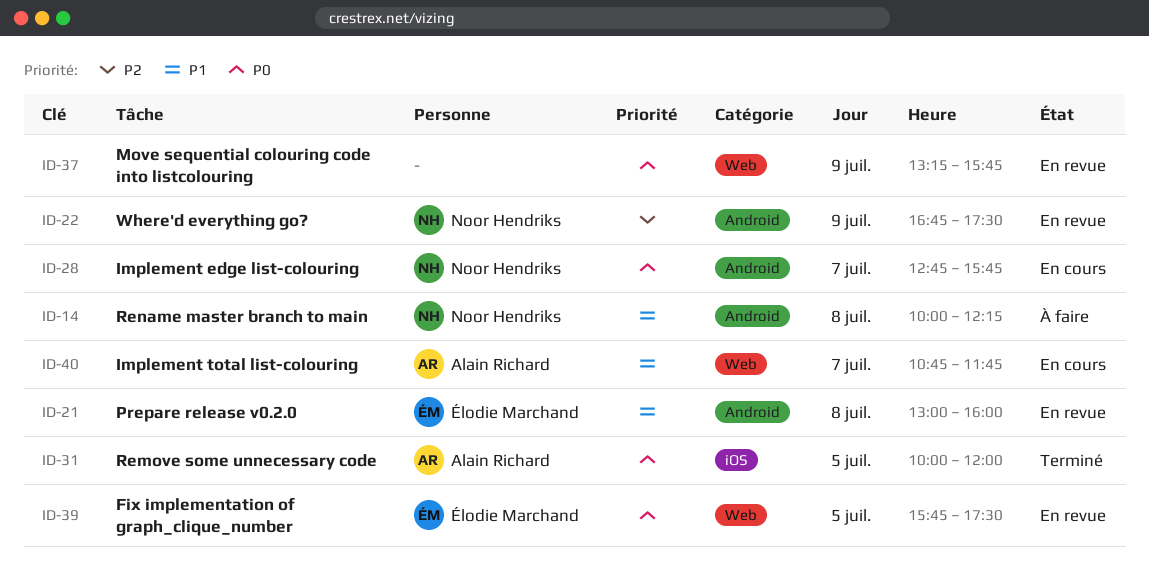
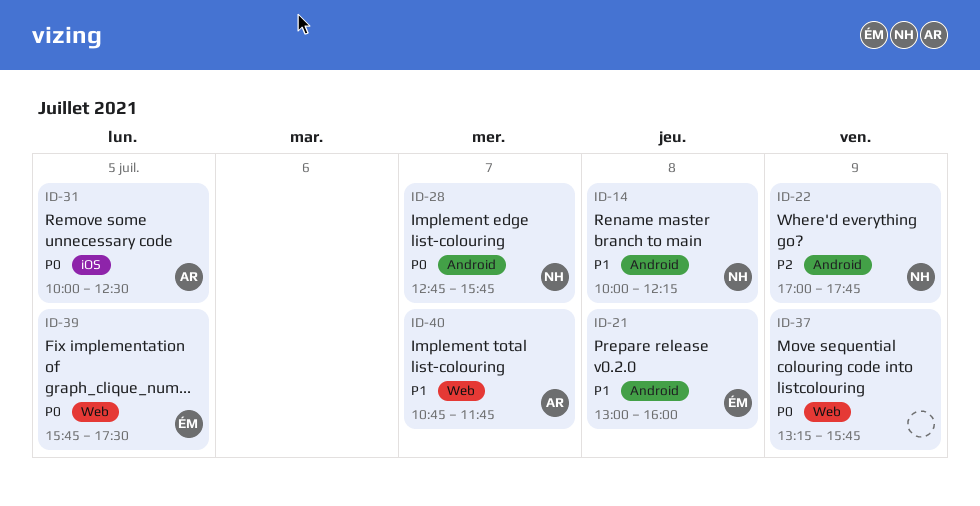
ID-22, begins: 16:45 -> 17:00
ID-22, ends: 17:30 -> 17:45
ID-31, ends: 12:00 -> 12:30

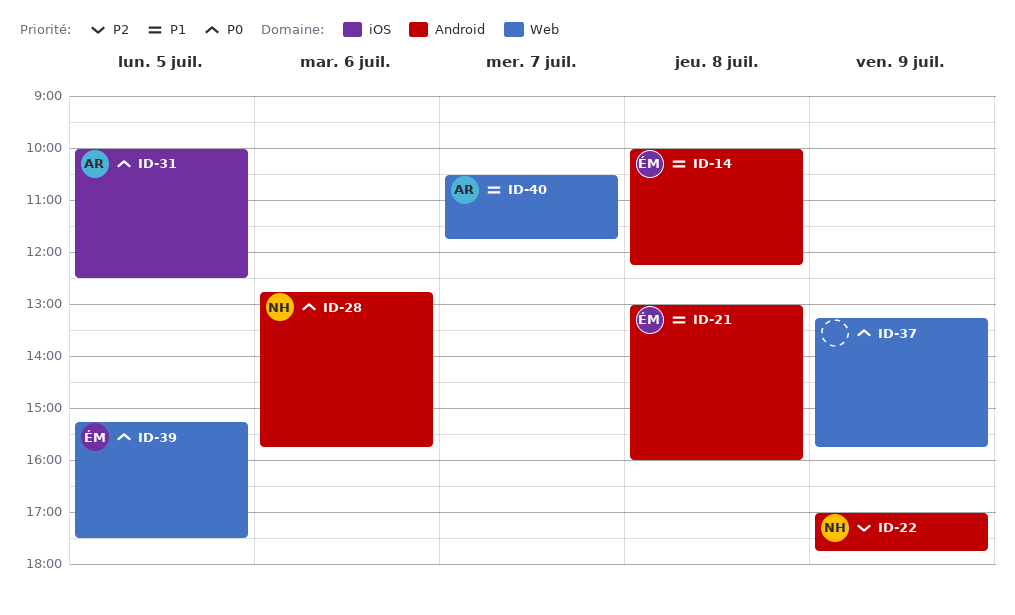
ID-14, owner: NH -> ÉM
ID-28, day: Jul 7 -> Jul 6
ID-39, begins: 15:45 -> 15:15
ID-40, begins: 10:45 -> 10:30

